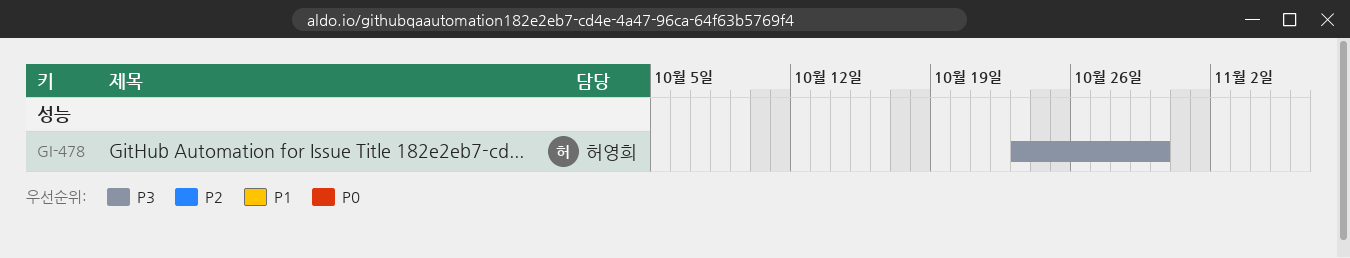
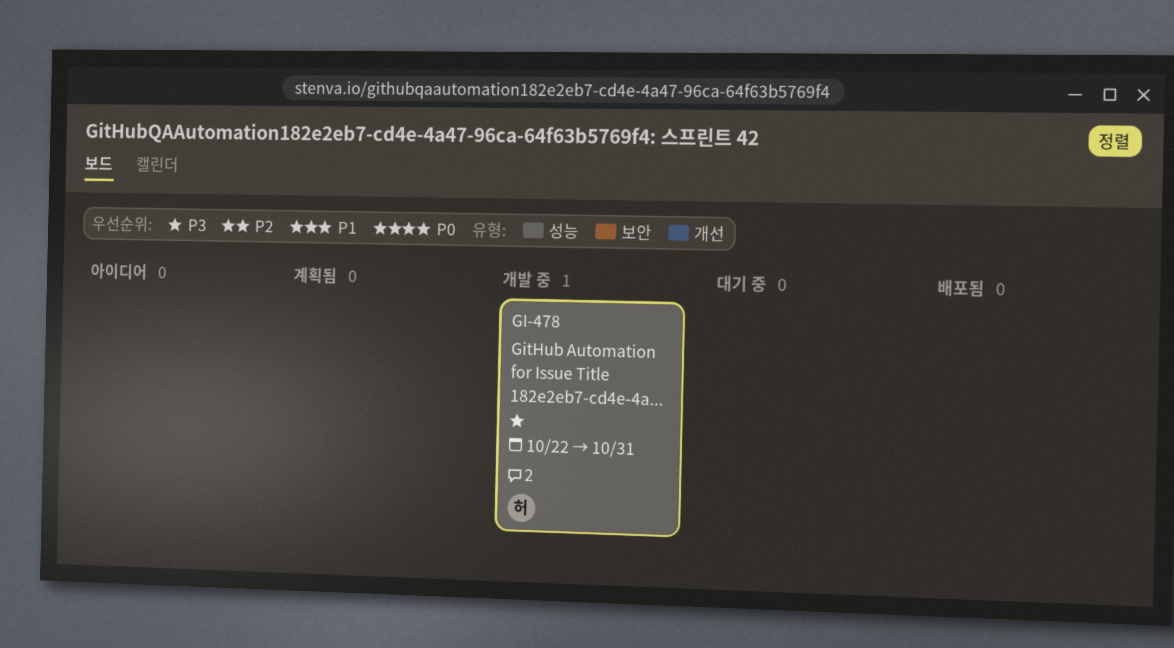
GI-478, start: Oct 23 -> Oct 22
GI-478, due: Oct 30 -> Oct 31

